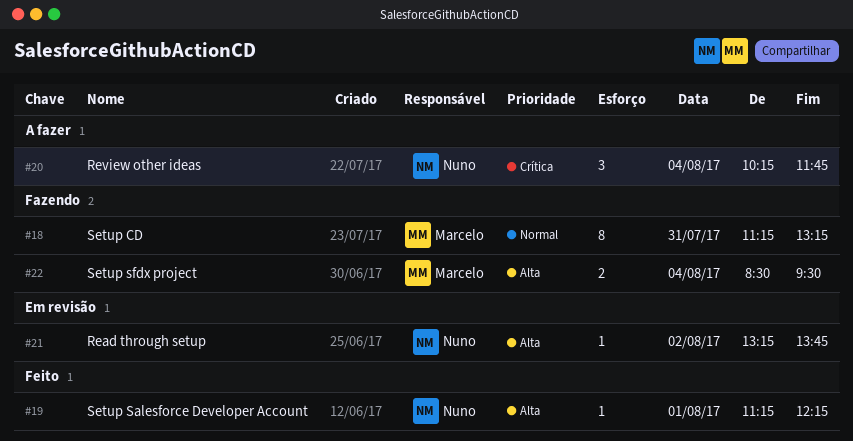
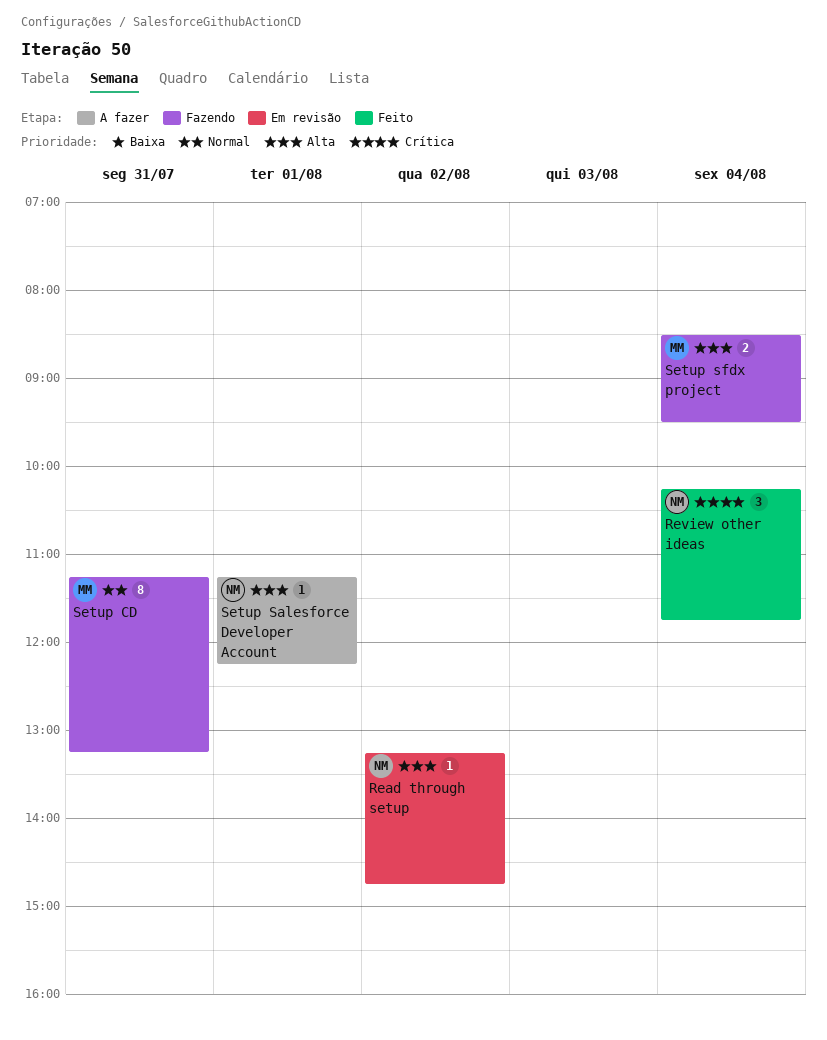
Read through setup, ends: 13:45 -> 14:45
Review other ideas, status: A fazer -> Feito
Setup Salesforce Developer Account, status: Feito -> A fazer

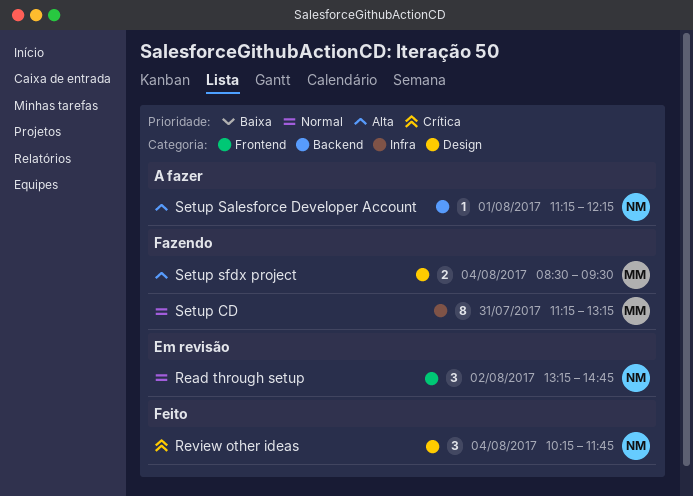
Read through setup, priority: Alta -> Normal
Read through setup, estimate: 1 -> 3

